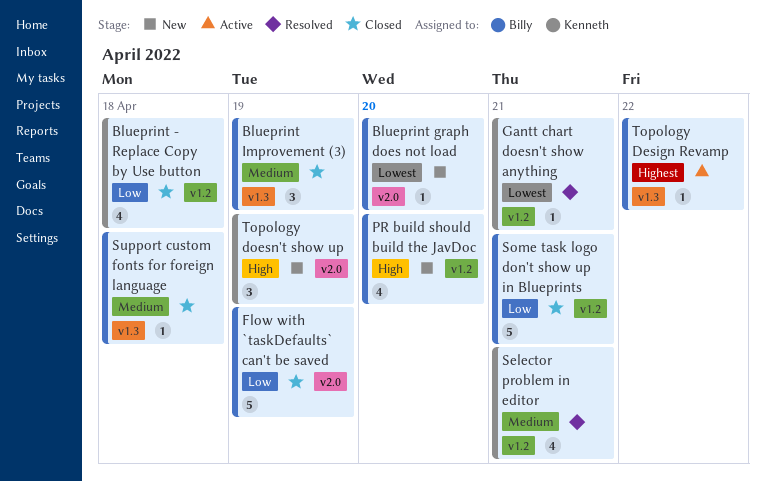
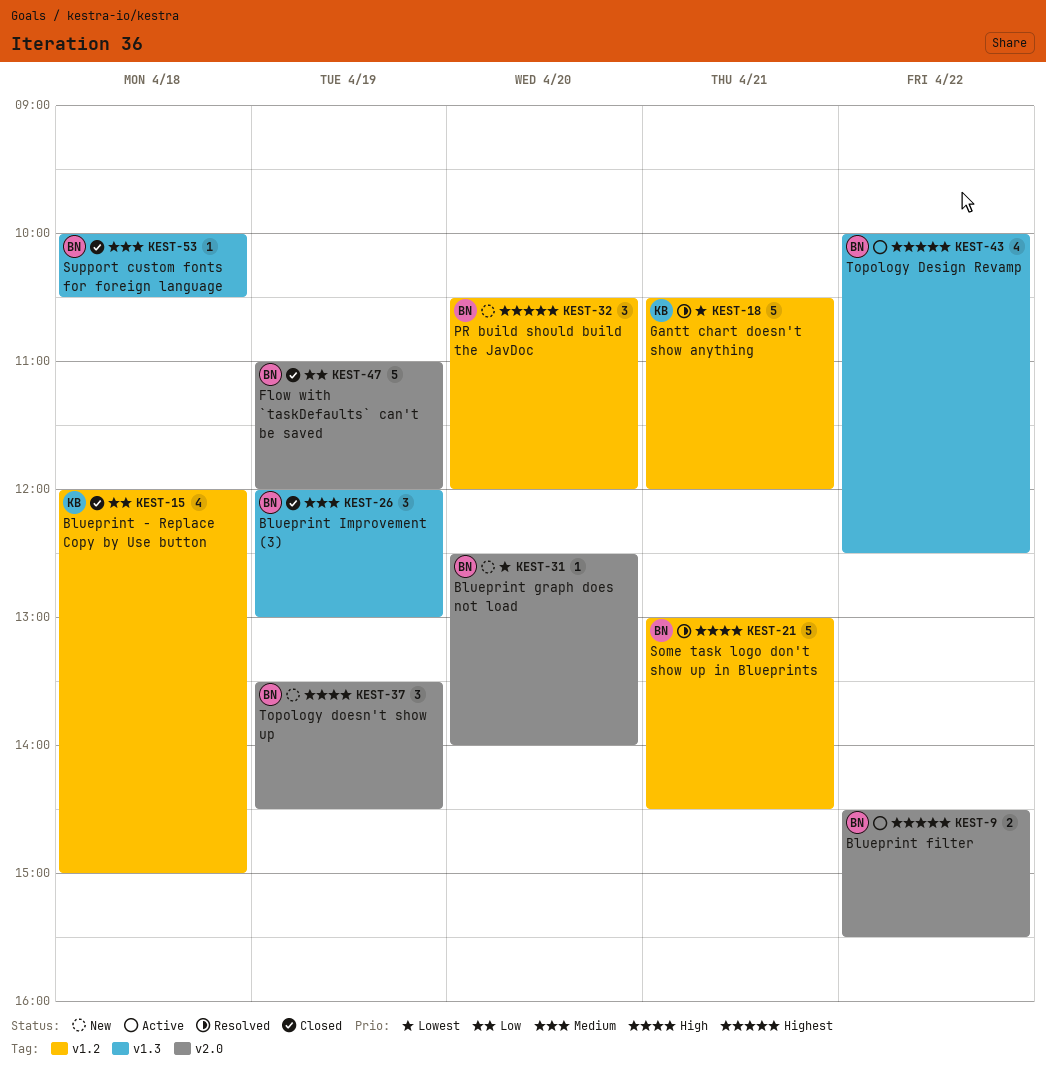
Blueprint filter: none -> present
Gantt chart doesn't show anything, estimate: 1 -> 5
PR build should build the JavDoc, priority: High -> Highest
PR build should build the JavDoc, estimate: 4 -> 3
Selector problem in editor: present -> none
Some task logo don't show up in Blueprints, status: Closed -> Resolved
Some task logo don't show up in Blueprints, priority: Low -> High
Topology Design Revamp, estimate: 1 -> 4
Topology doesn't show up, owner: Kenneth -> Billy

